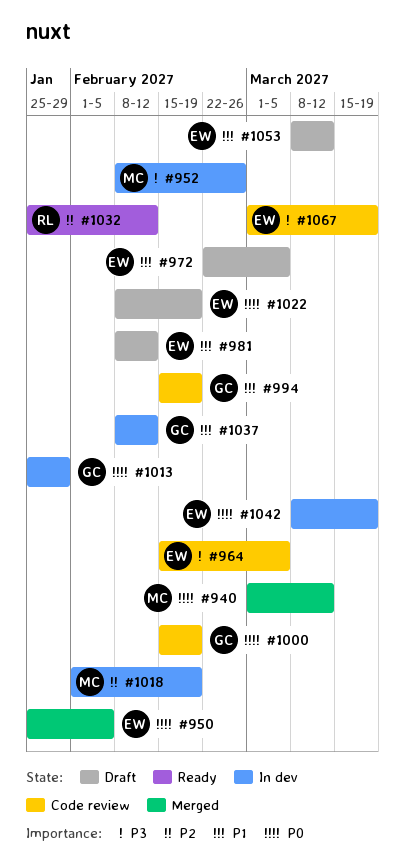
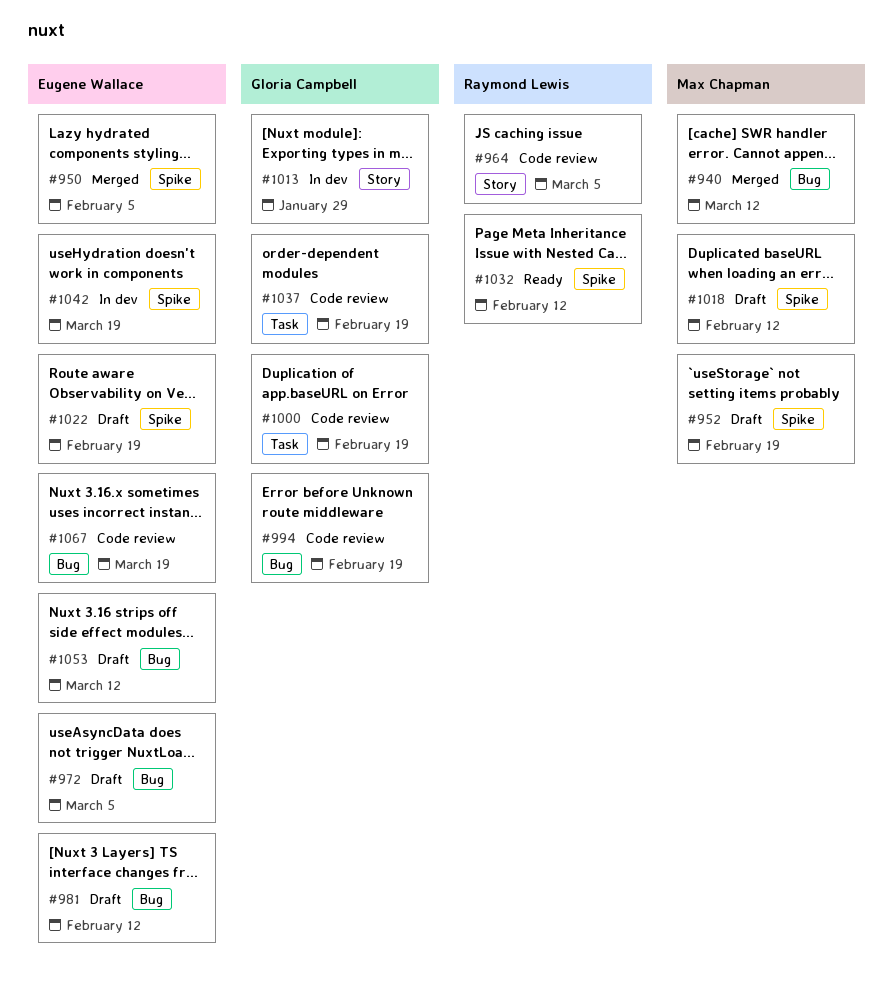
#952, status: In dev -> Draft
#952, due: Feb 26 -> Feb 19
#964, owner: Eugene Wallace -> Raymond Lewis
#1018, status: In dev -> Draft
#1018, due: Feb 19 -> Feb 12
#1037, status: In dev -> Code review
#1037, due: Feb 12 -> Feb 19

